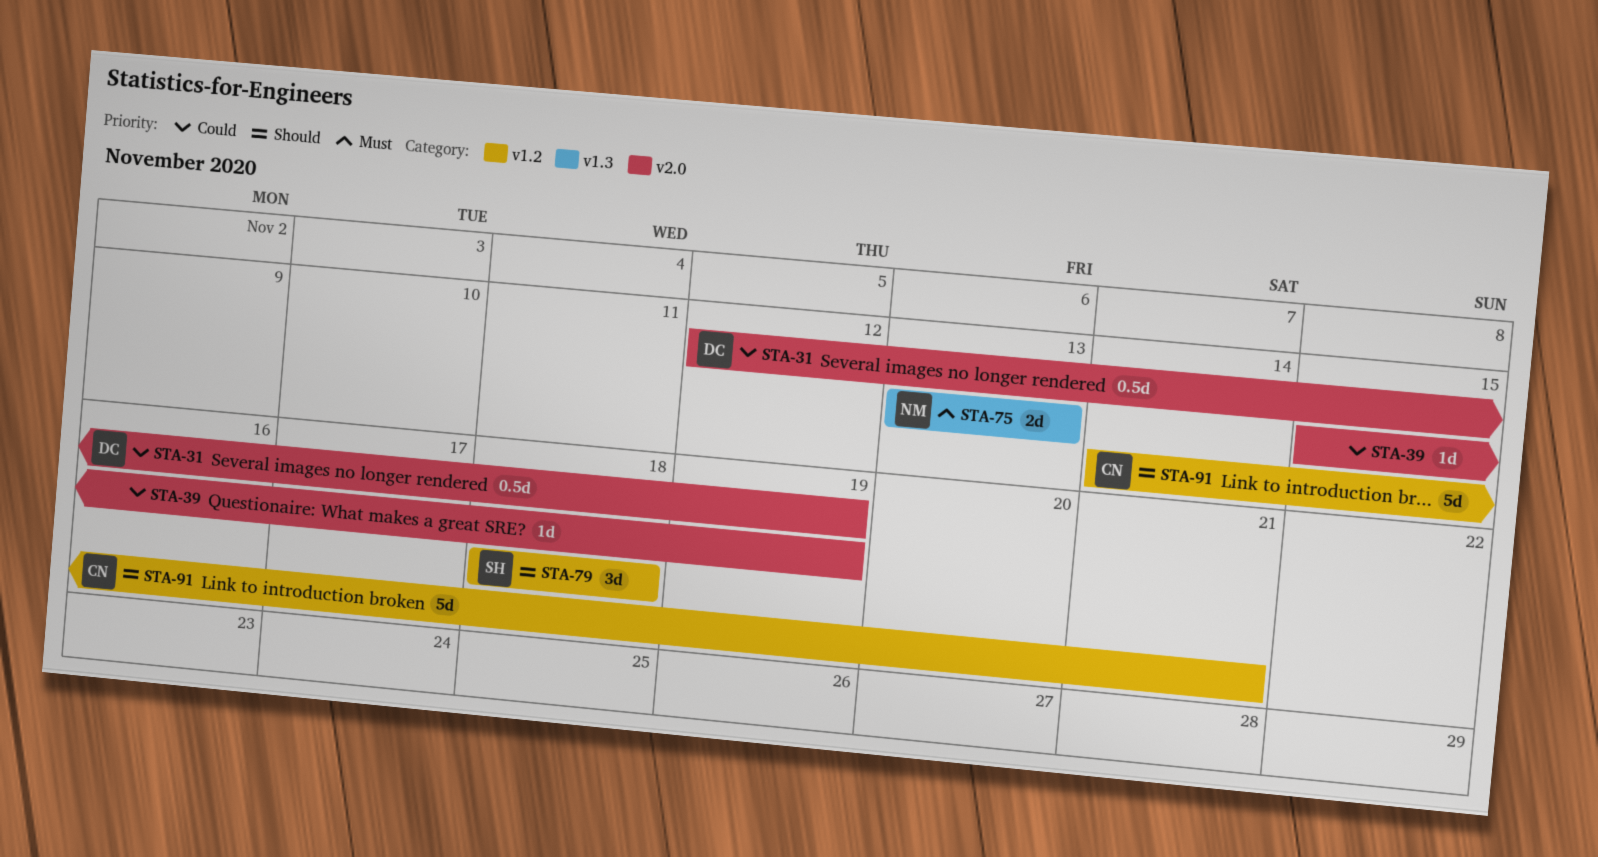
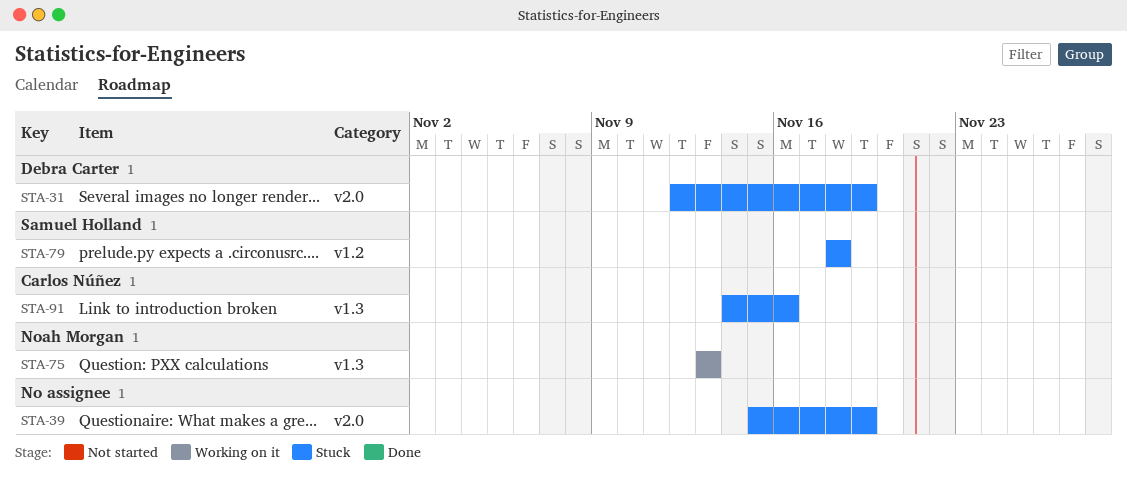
STA-91, label: v1.2 -> v1.3
STA-91, due: Nov 21 -> Nov 16

